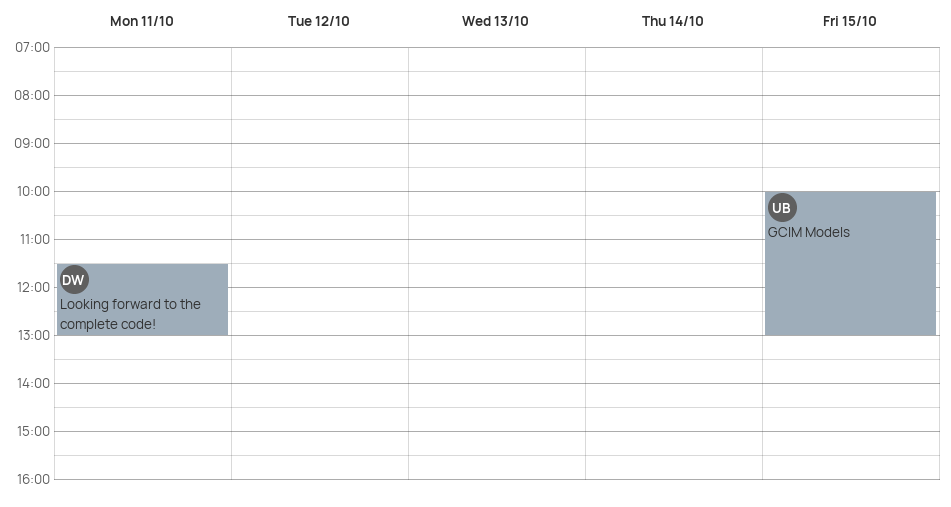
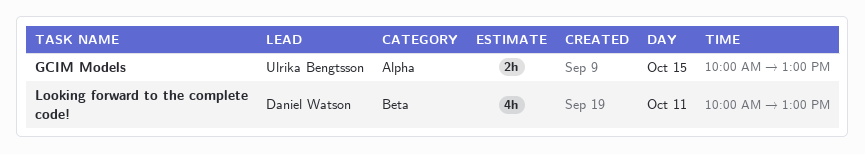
Looking forward to the complete code!, begins: 11:30 -> 10:00

